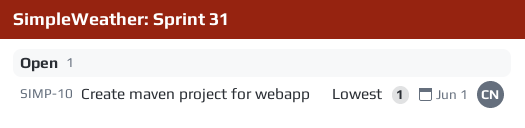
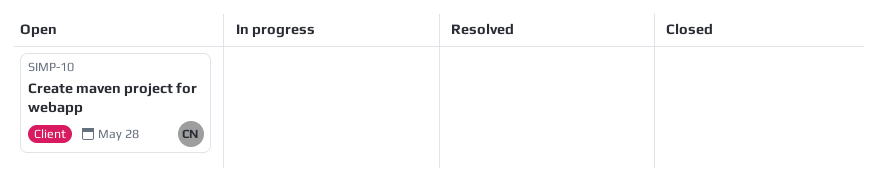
SIMP-10, due: Jun 1 -> May 28

